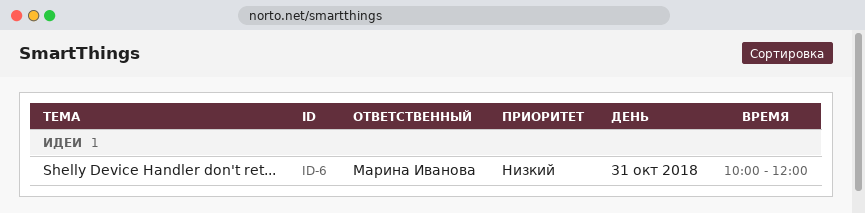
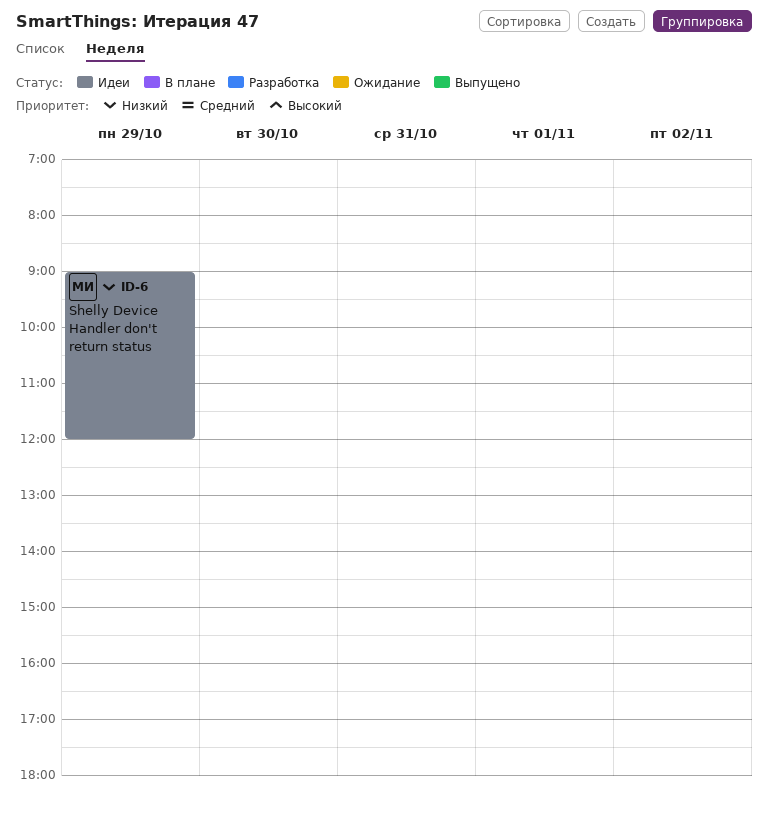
ID-6, day: Oct 31 -> Oct 29
ID-6, begins: 10:00 -> 09:00

